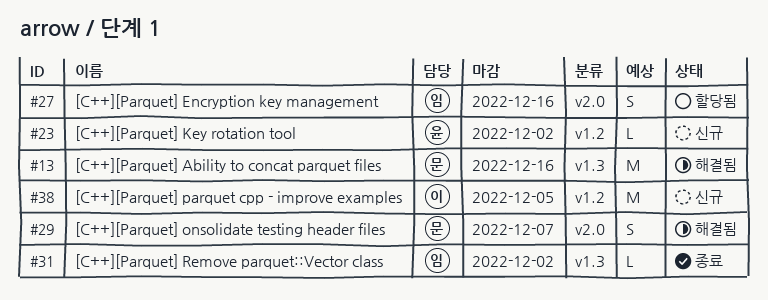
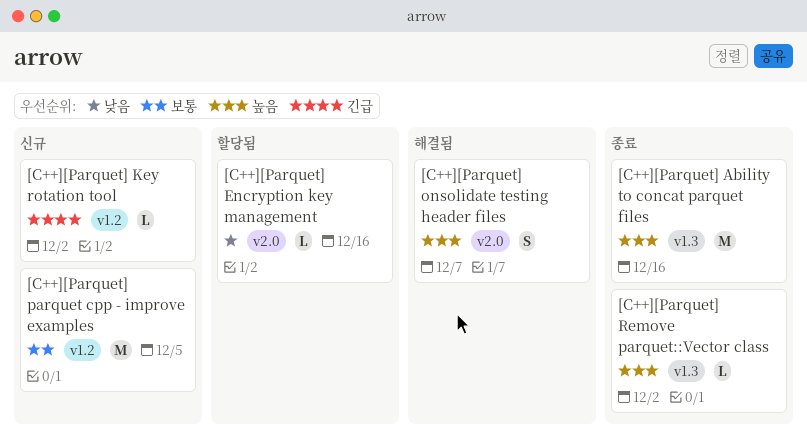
[C++][Parquet] Ability to concat parquet files, status: 해결됨 -> 종료
[C++][Parquet] Encryption key management, estimate: S -> L

